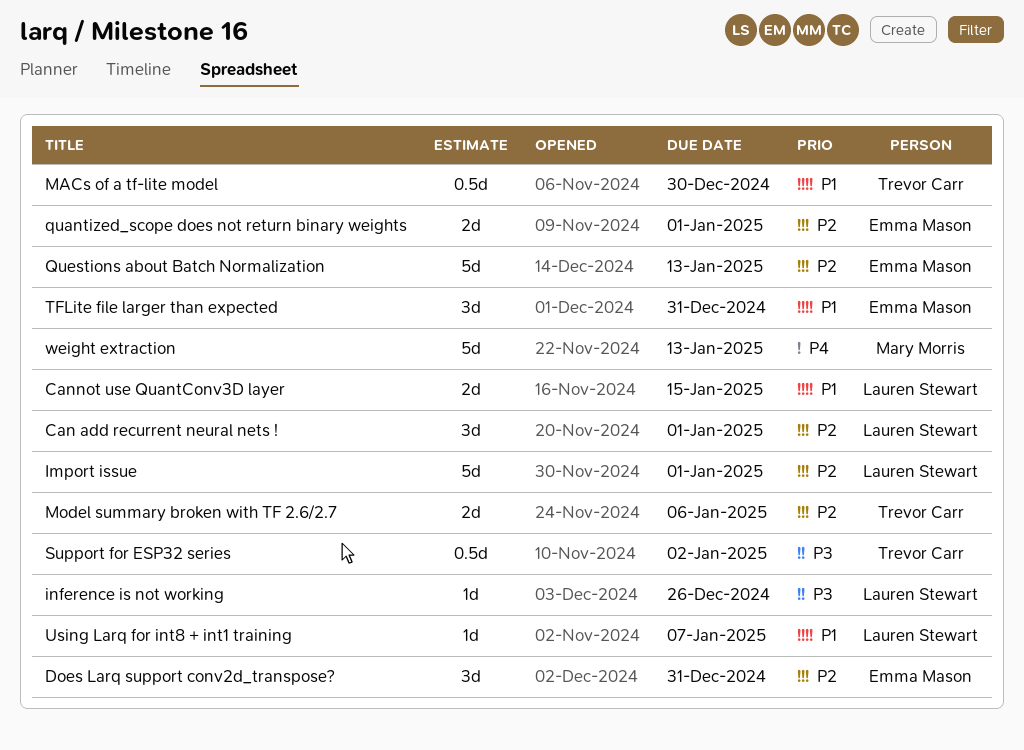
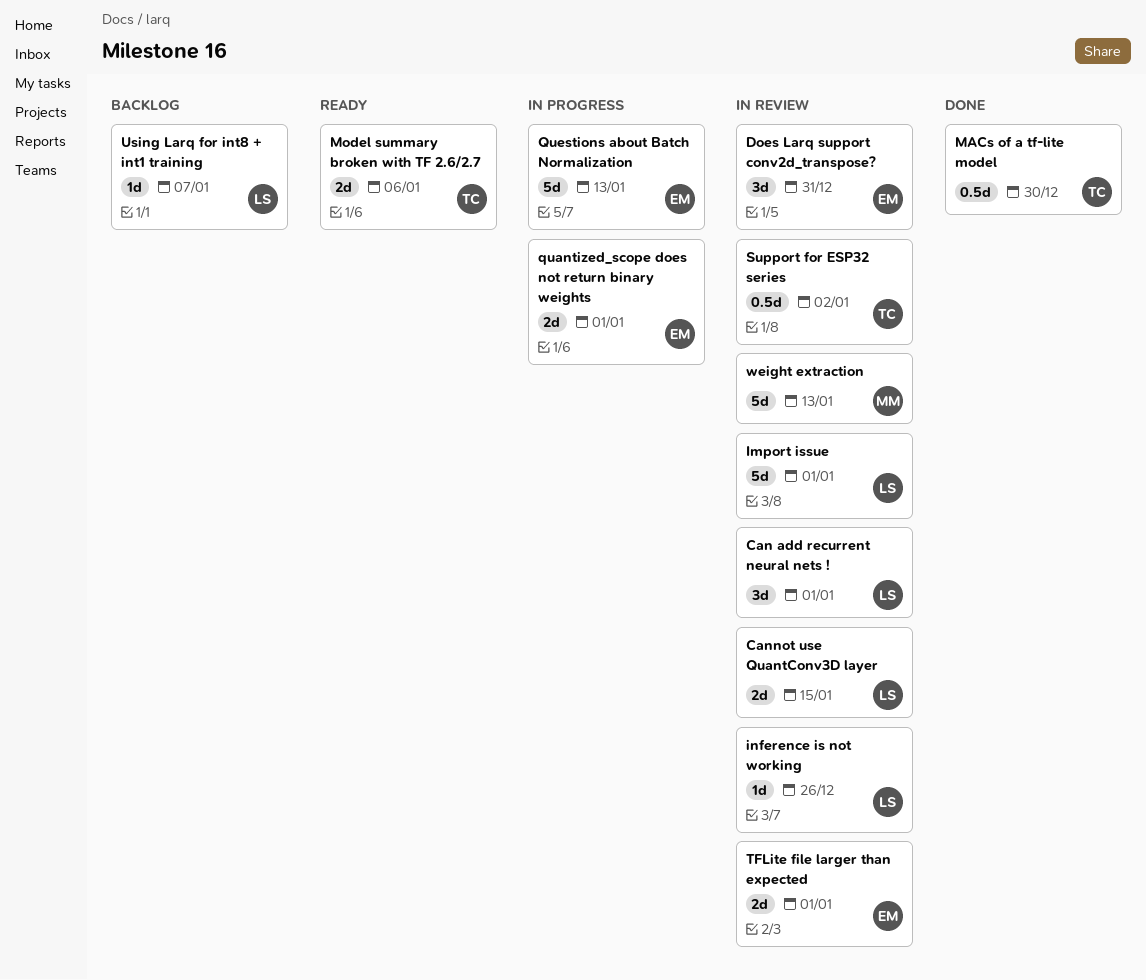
TFLite file larger than expected, estimate: 3d -> 2d
TFLite file larger than expected, due: Dec 31 -> Jan 1

